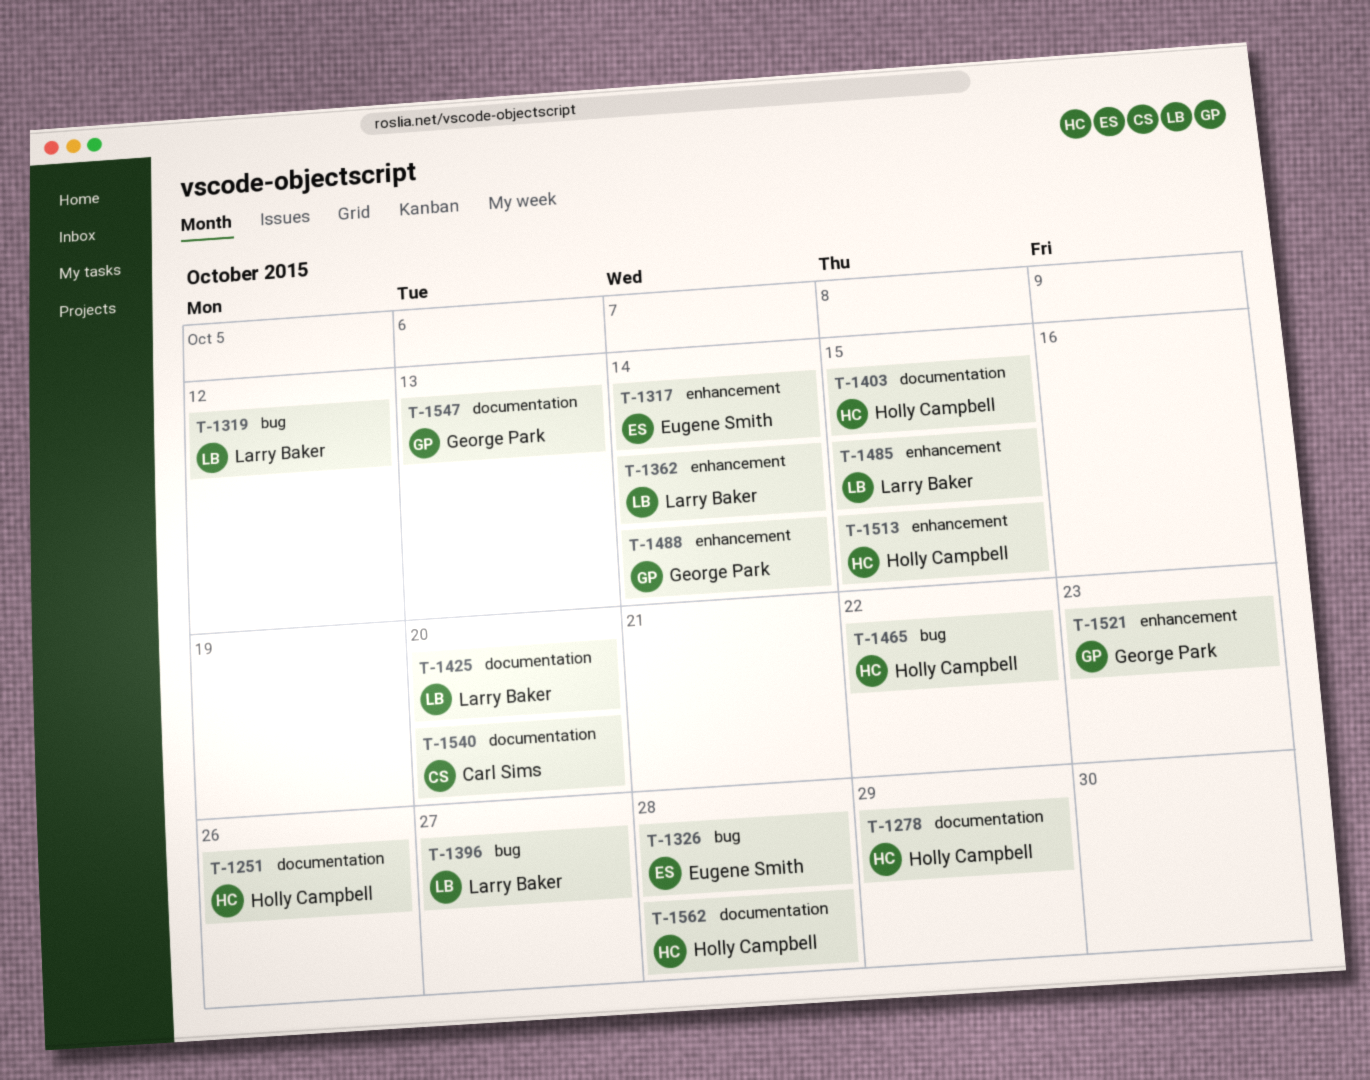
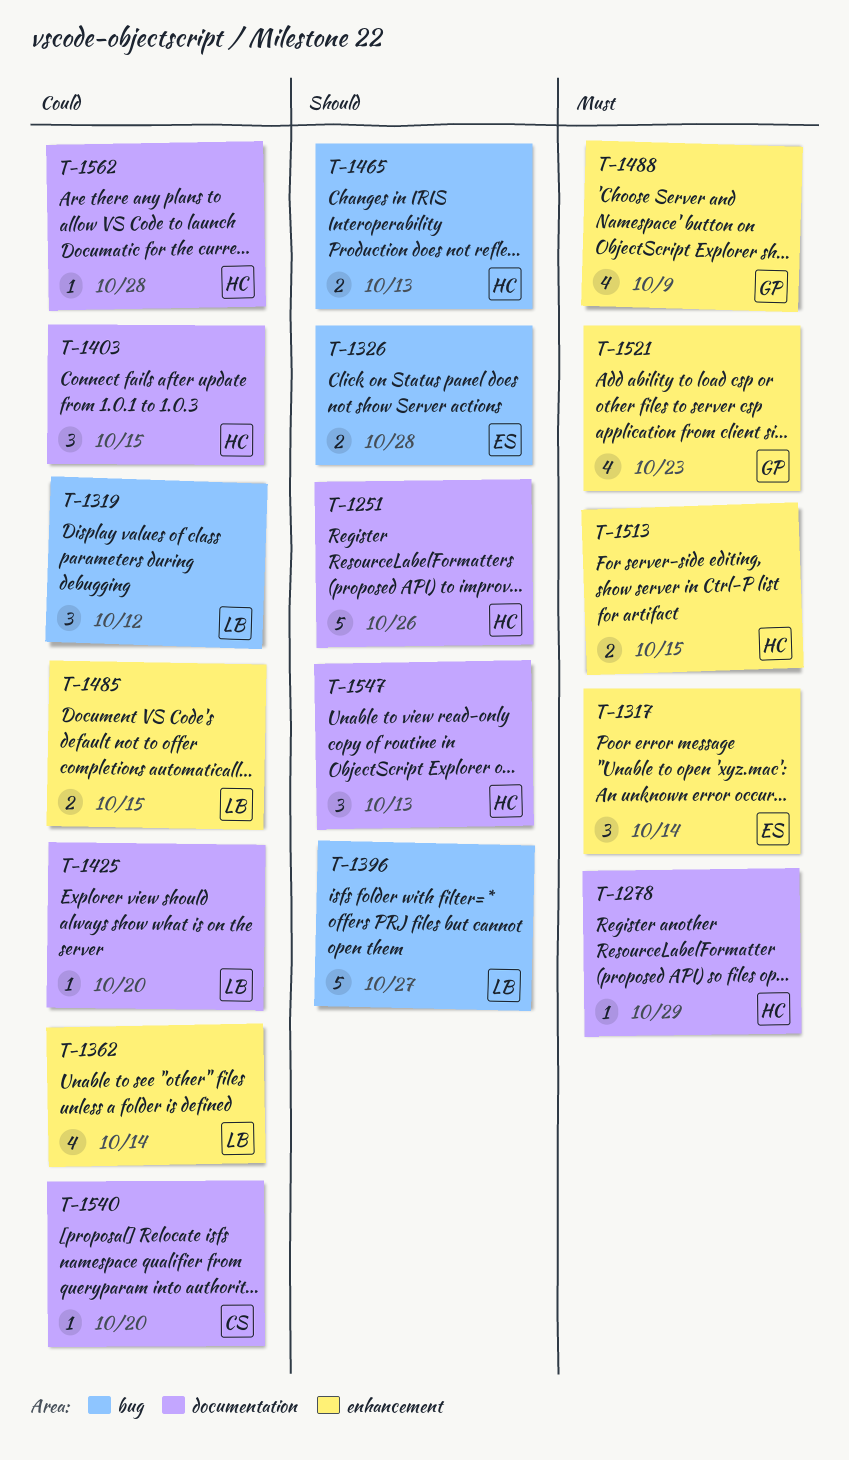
T-1465, due: Oct 22 -> Oct 13
T-1488, due: Oct 14 -> Oct 9
T-1547, owner: George Park -> Holly Campbell

